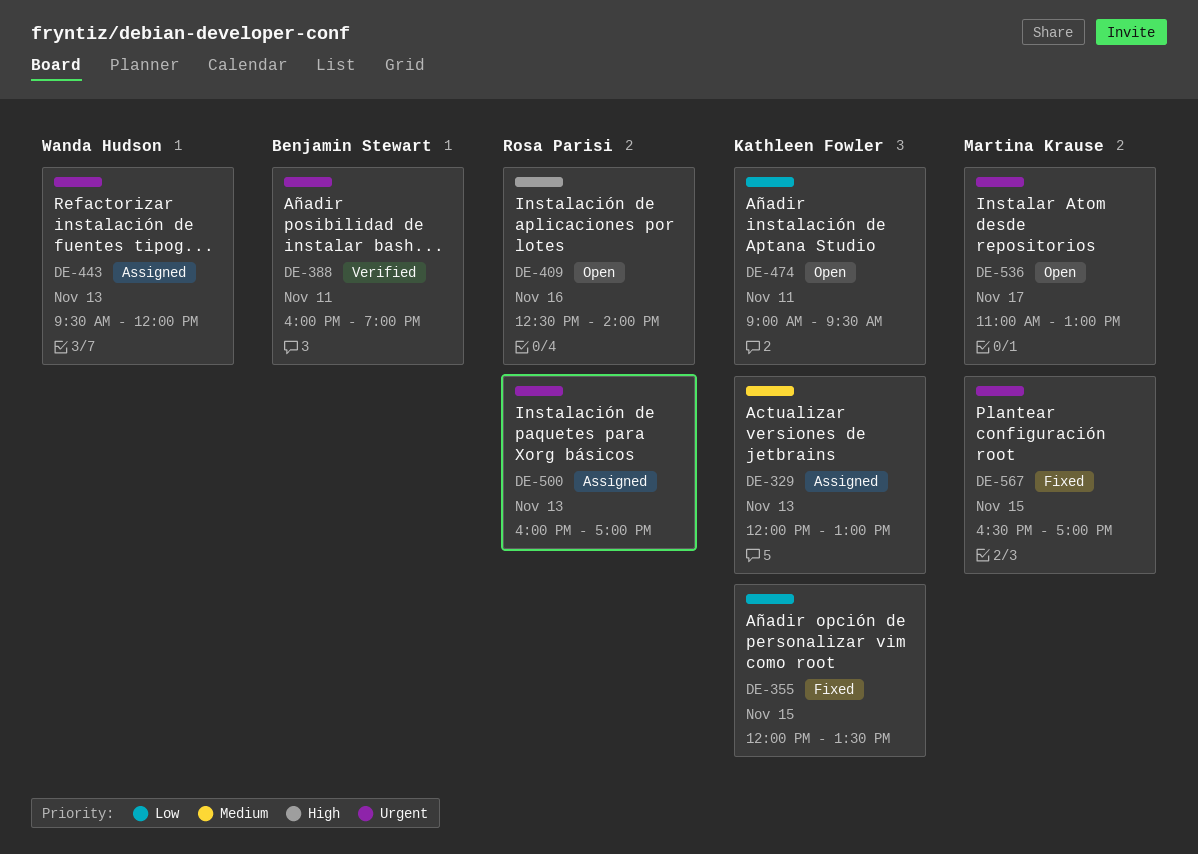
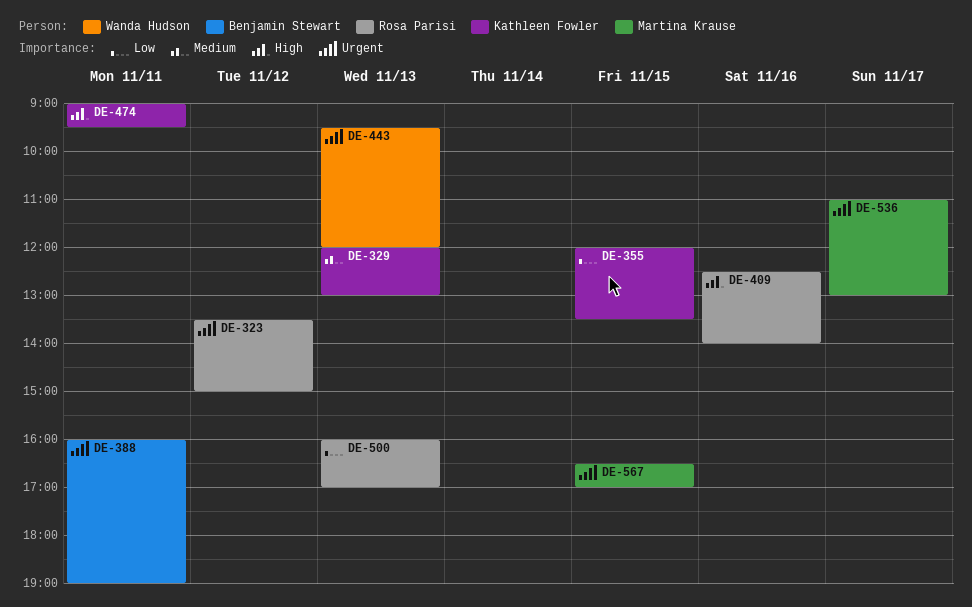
DE-323: none -> present
DE-474, priority: Low -> High
DE-500, priority: Urgent -> Low

